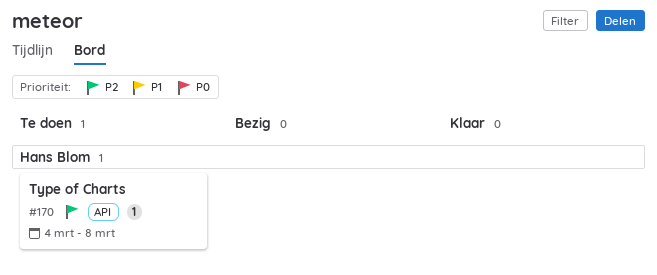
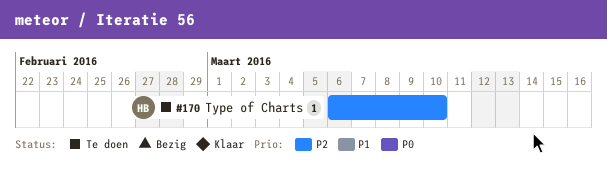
#170, start: Mar 4 -> Mar 6
#170, due: Mar 8 -> Mar 10

